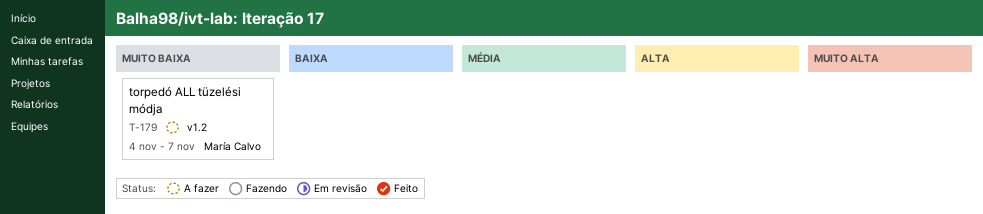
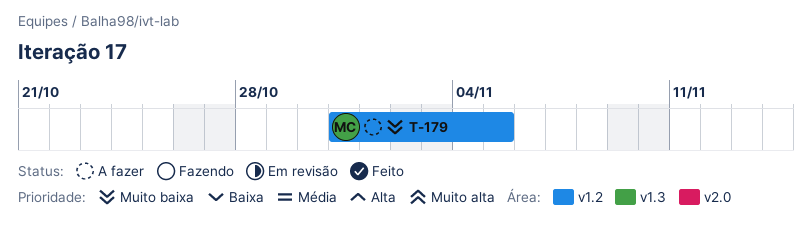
T-179, start: Nov 4 -> Oct 31
T-179, due: Nov 7 -> Nov 5

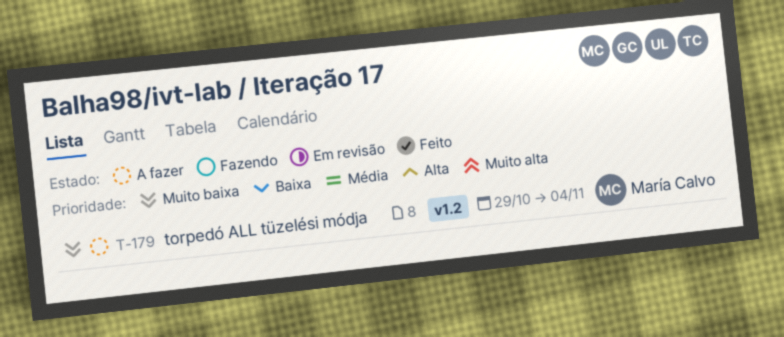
T-179, start: Oct 31 -> Oct 29
T-179, due: Nov 5 -> Nov 4

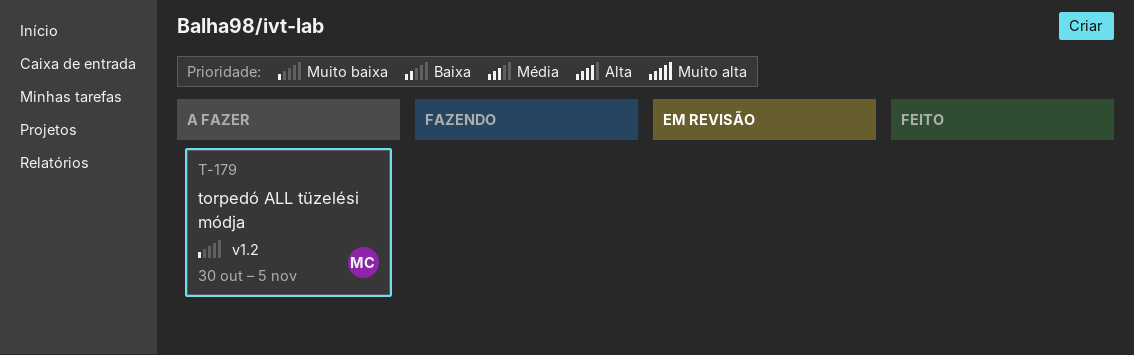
T-179, start: Oct 29 -> Oct 30
T-179, due: Nov 4 -> Nov 5

